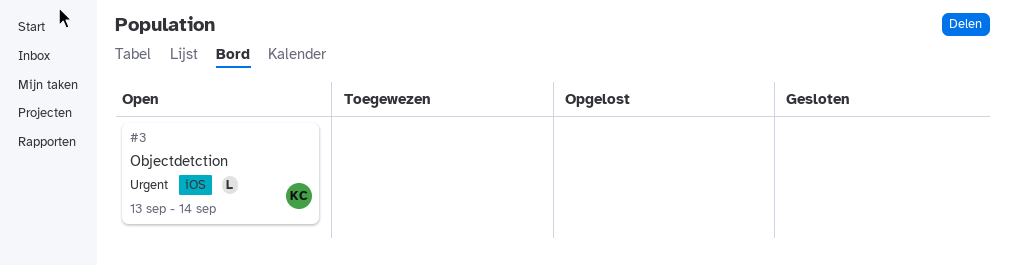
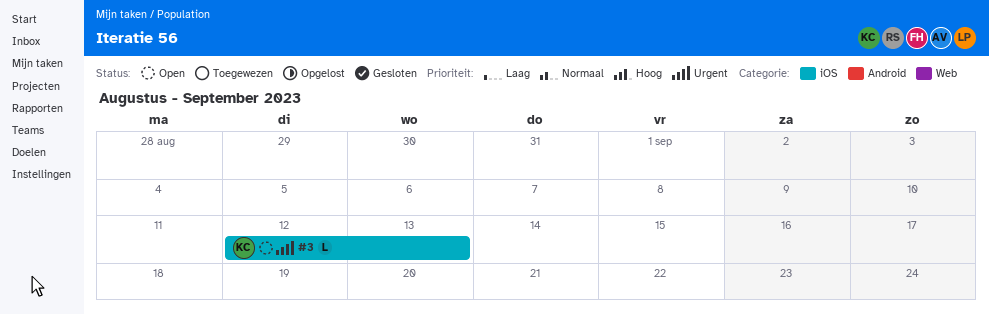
#3, start: Sep 13 -> Sep 12
#3, due: Sep 14 -> Sep 13

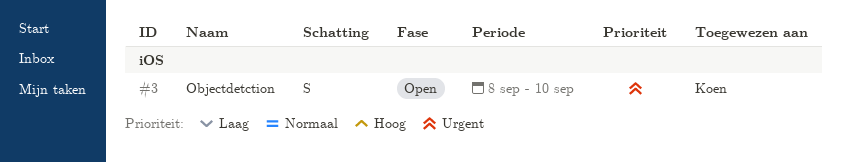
#3, estimate: L -> S
#3, start: Sep 12 -> Sep 8
#3, due: Sep 13 -> Sep 10

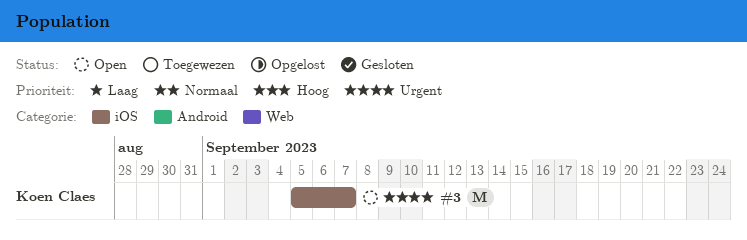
#3, estimate: S -> M
#3, start: Sep 8 -> Sep 5
#3, due: Sep 10 -> Sep 7

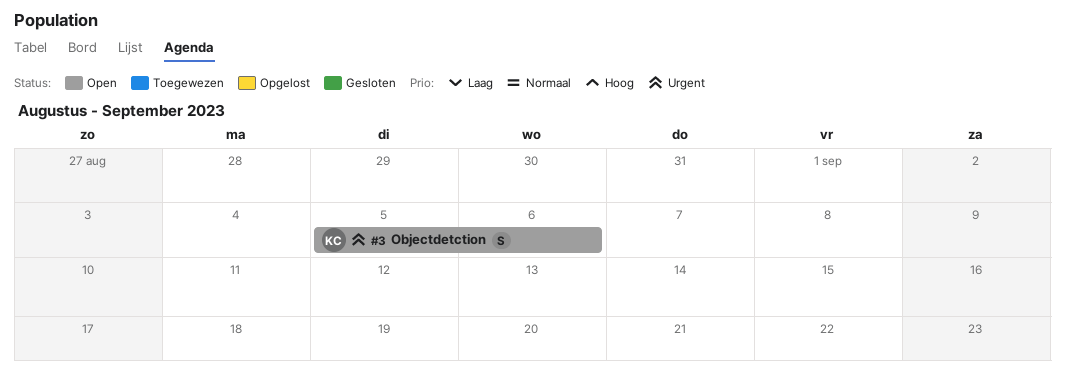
#3, estimate: M -> S
#3, due: Sep 7 -> Sep 6

